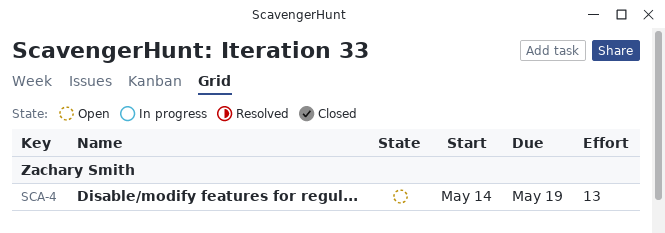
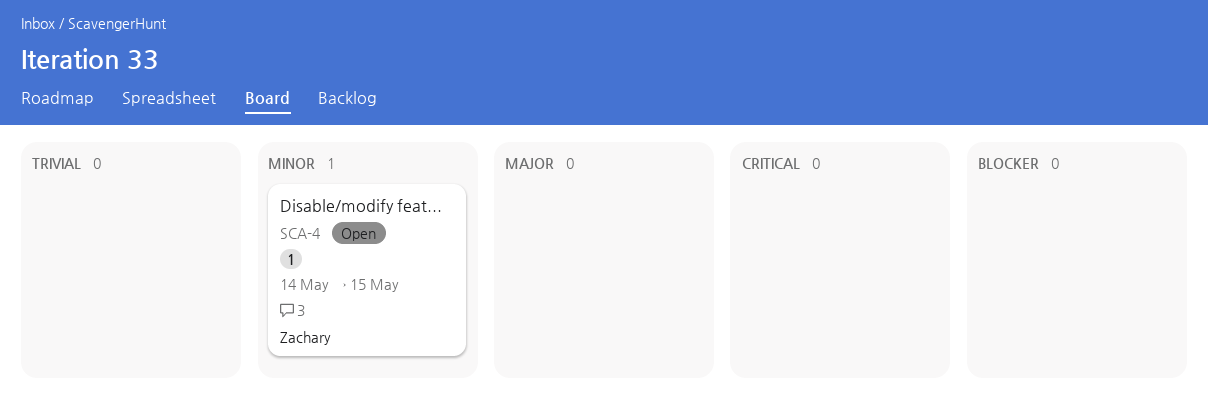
SCA-4, estimate: 13 -> 1
SCA-4, due: May 19 -> May 15

